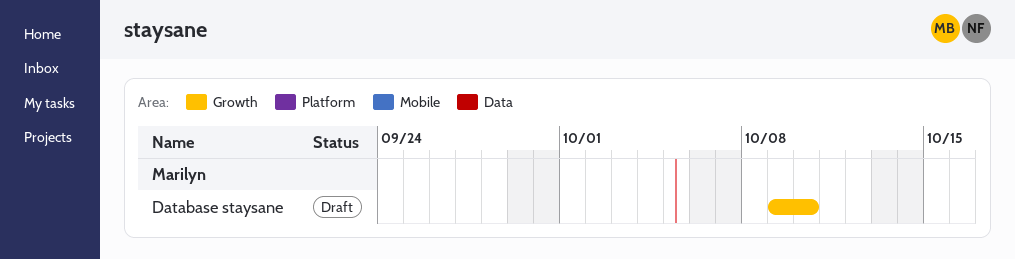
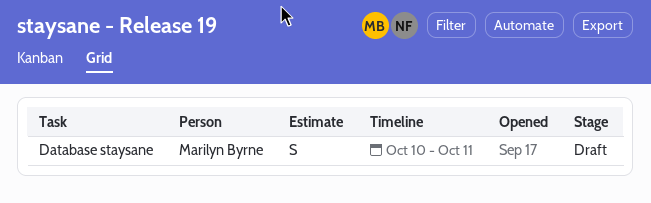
Database staysane, start: Oct 9 -> Oct 10
Database staysane, due: Oct 10 -> Oct 11

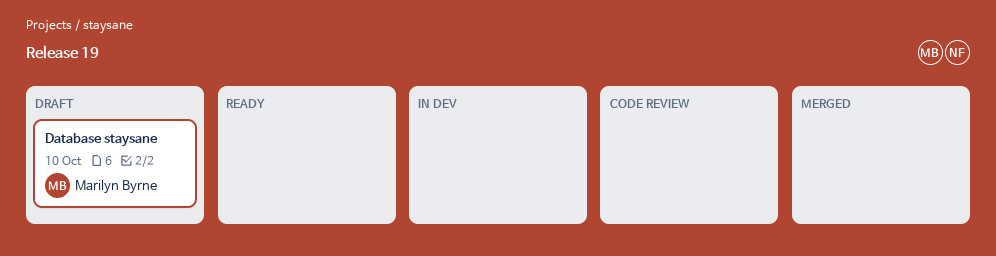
Database staysane, due: Oct 11 -> Oct 10

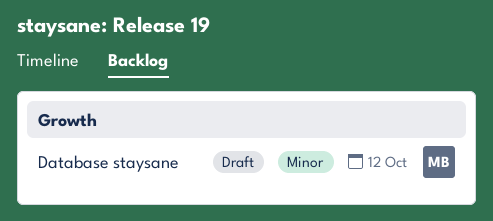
Database staysane, due: Oct 10 -> Oct 12

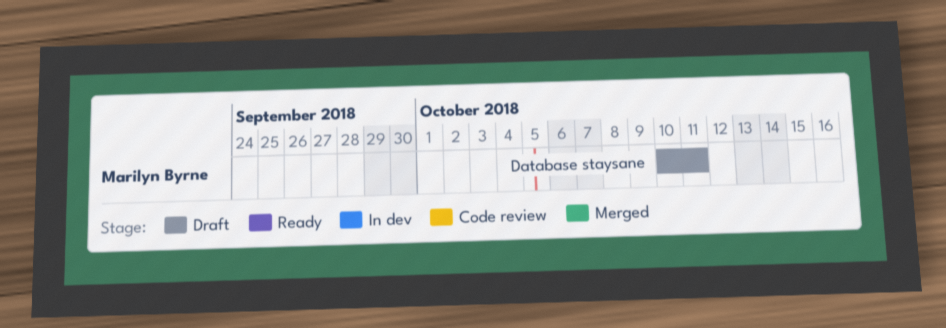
Database staysane, due: Oct 12 -> Oct 11

